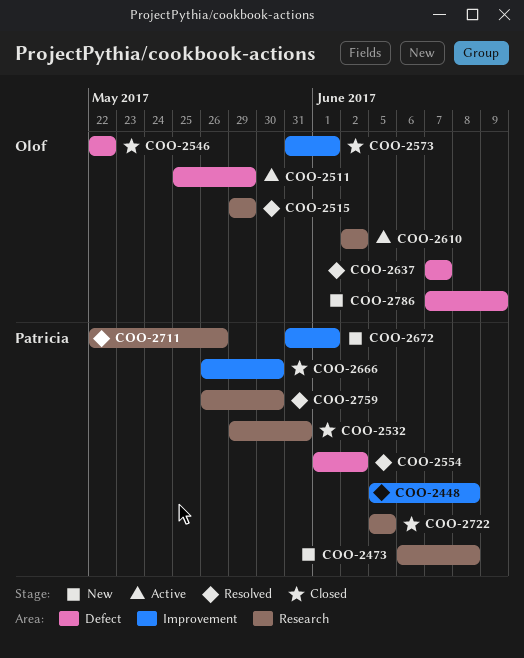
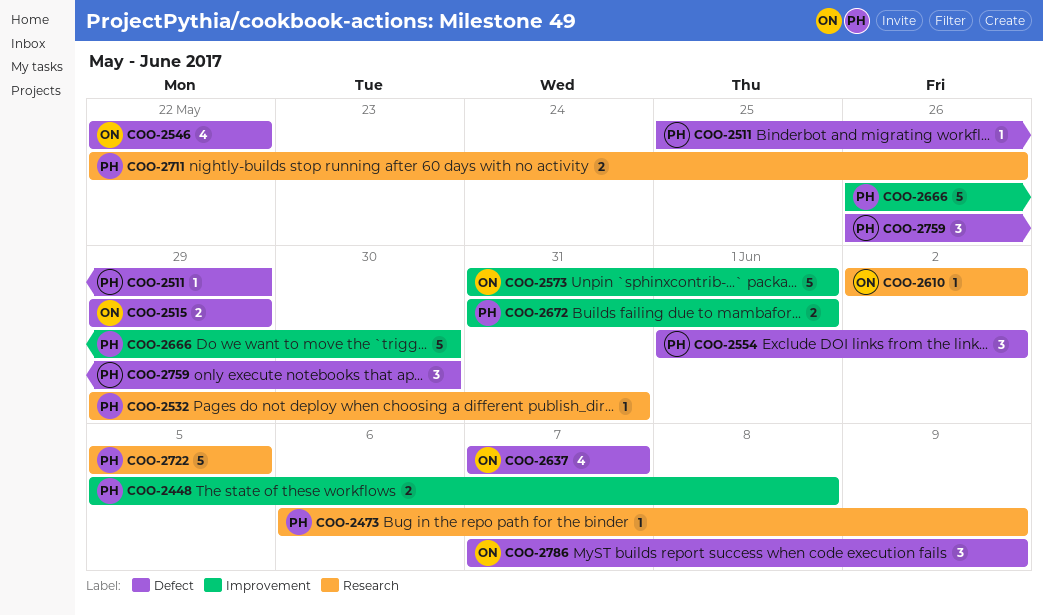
COO-2473, due: Jun 8 -> Jun 9
COO-2511, owner: Olof -> Patricia
COO-2515, label: Research -> Defect
COO-2759, label: Research -> Defect

